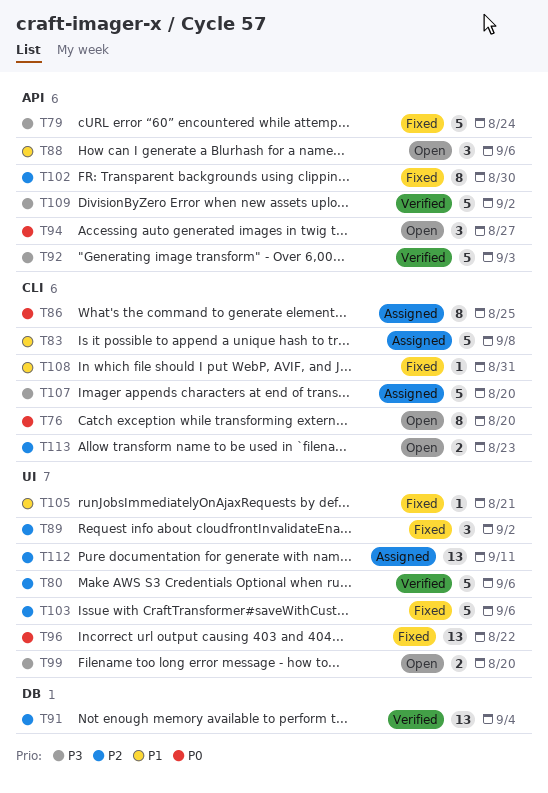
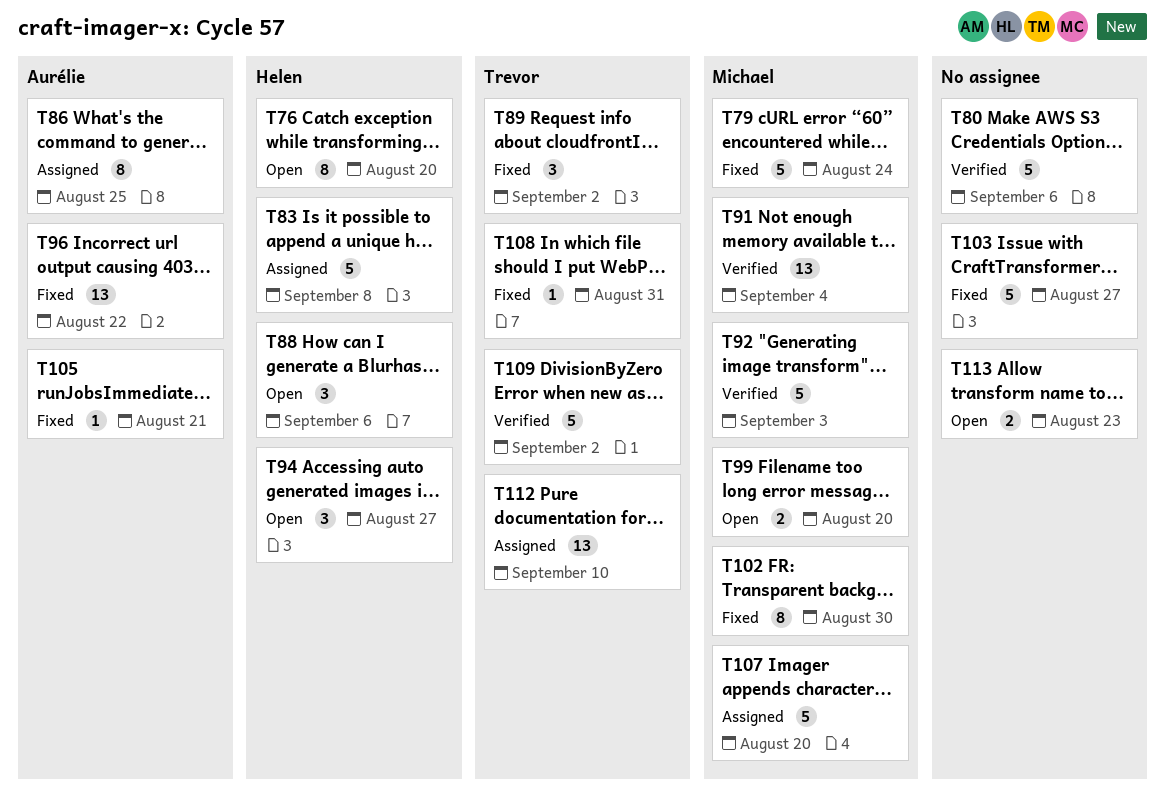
T103, due: Sep 6 -> Aug 27
T112, due: Sep 11 -> Sep 10

